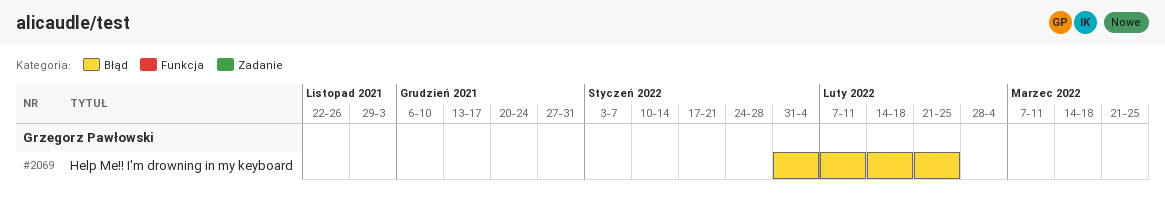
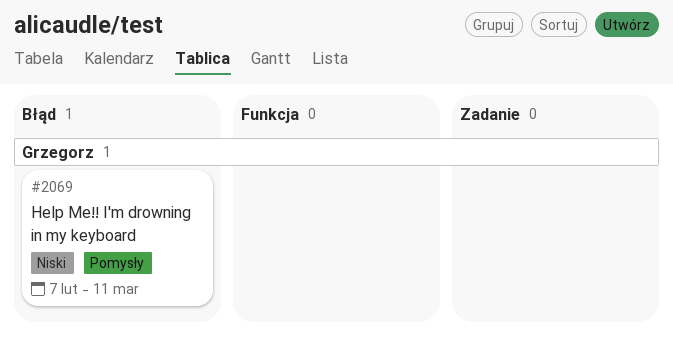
#2069, start: Jan 31 -> Feb 7
#2069, due: Feb 25 -> Mar 11

